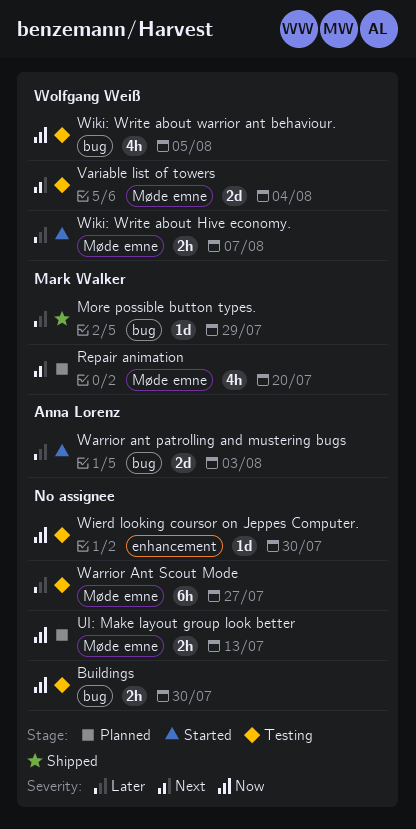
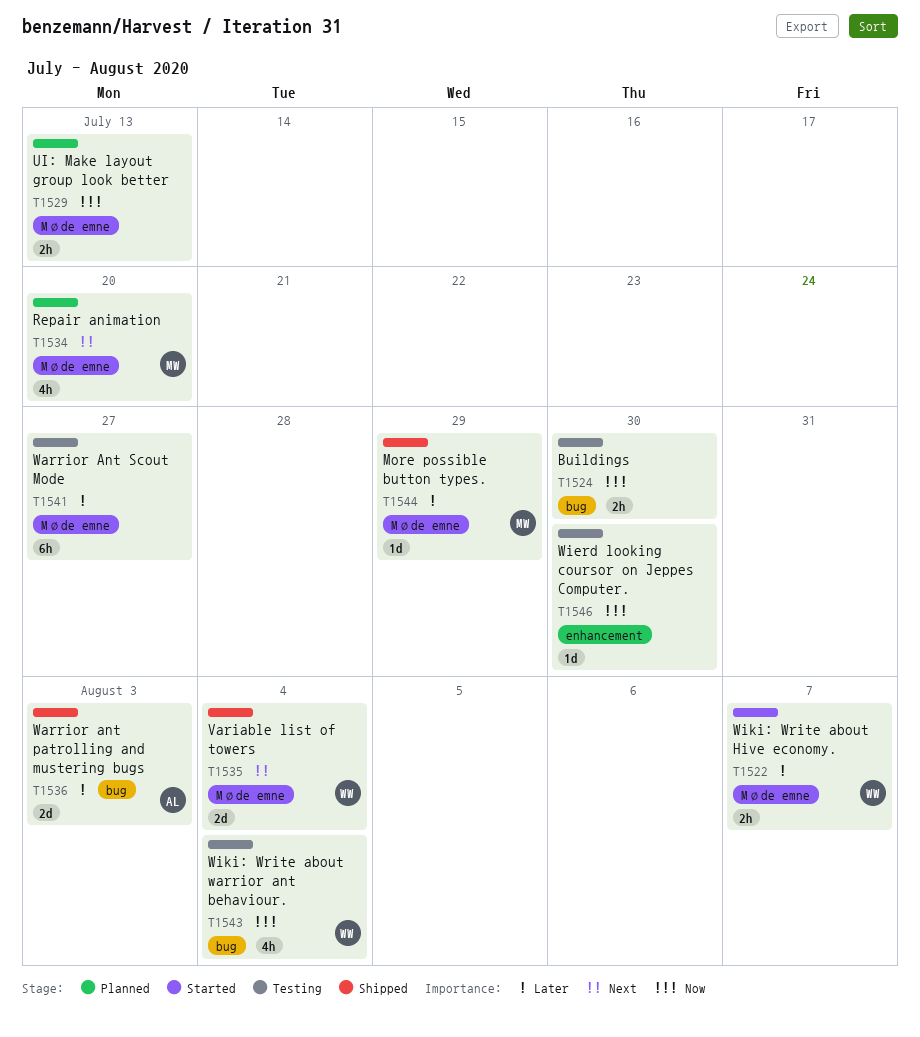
More possible button types., label: bug -> Møde emne
Variable list of towers, status: Testing -> Shipped
Warrior ant patrolling and mustering bugs, status: Started -> Shipped
Wiki: Write about warrior ant behaviour., due: Aug 5 -> Aug 4

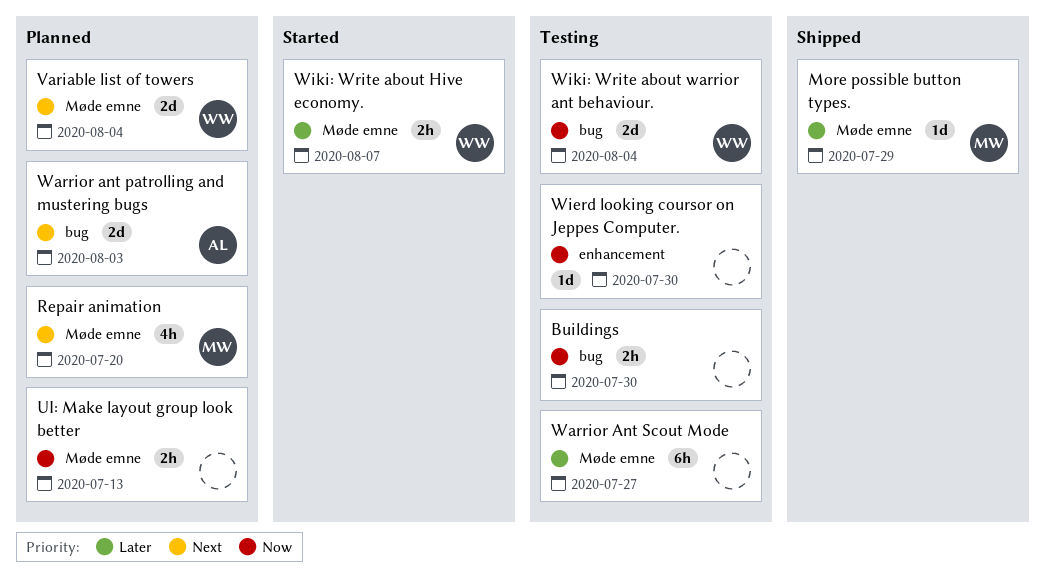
Variable list of towers, status: Shipped -> Planned
Warrior ant patrolling and mustering bugs, status: Shipped -> Planned
Warrior ant patrolling and mustering bugs, priority: Later -> Next
Wiki: Write about warrior ant behaviour., estimate: 4h -> 2d

